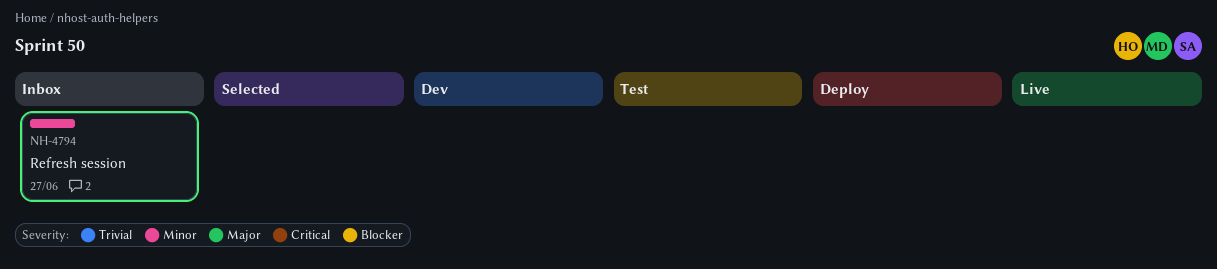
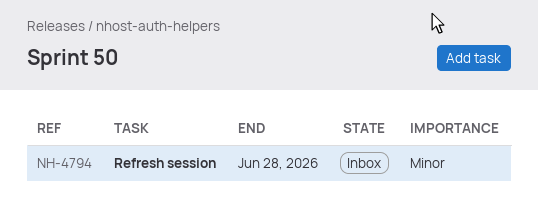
NH-4794, due: Jun 27 -> Jun 28

